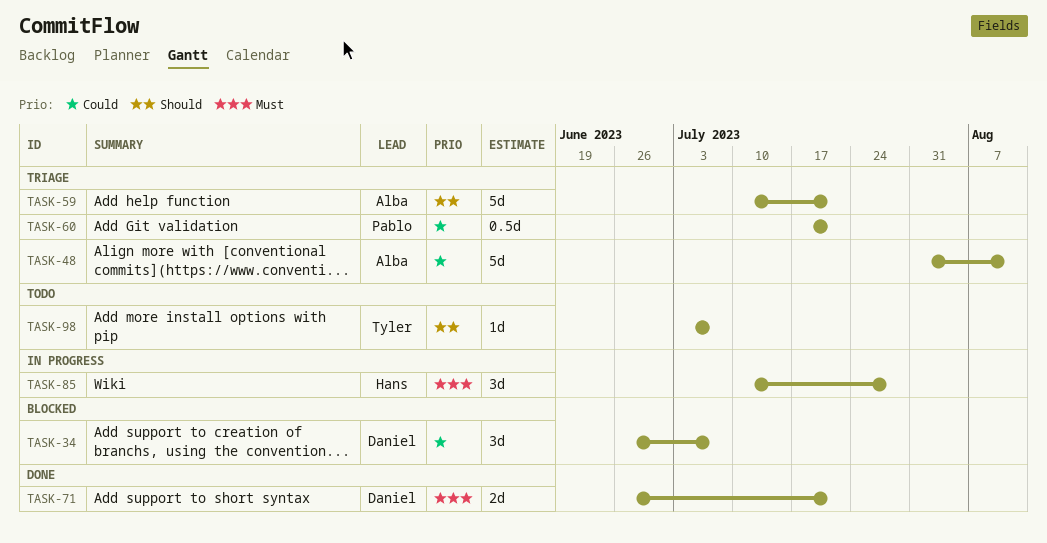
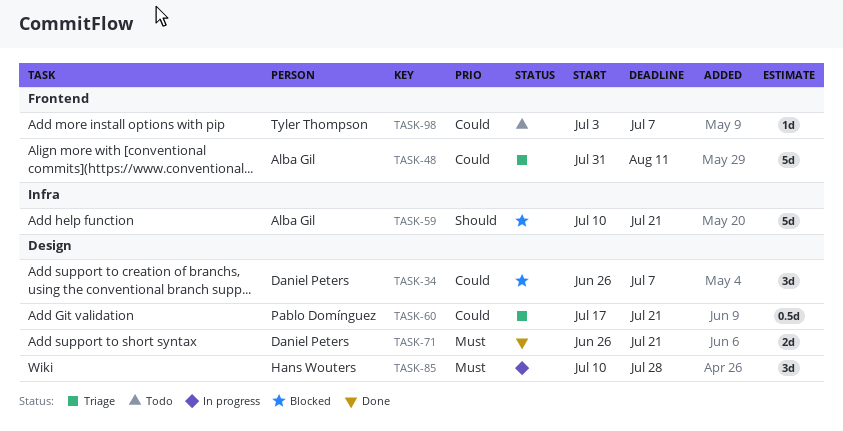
TASK-59, status: Triage -> Blocked
TASK-98, priority: Should -> Could

